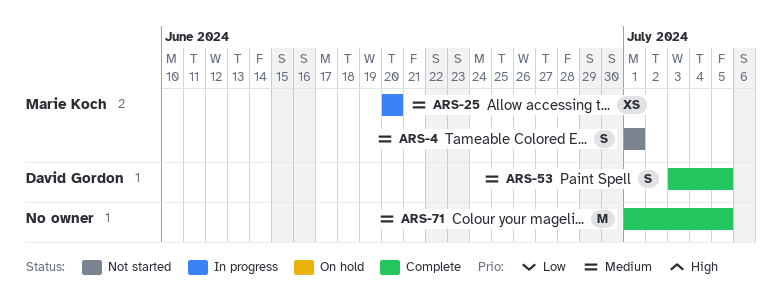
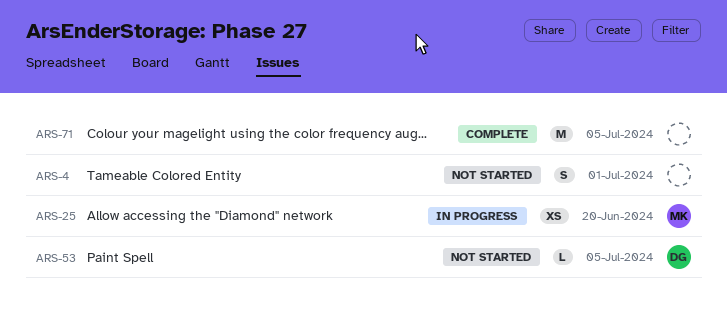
ARS-4, owner: Marie Koch -> none
ARS-53, status: Complete -> Not started
ARS-53, estimate: S -> L

